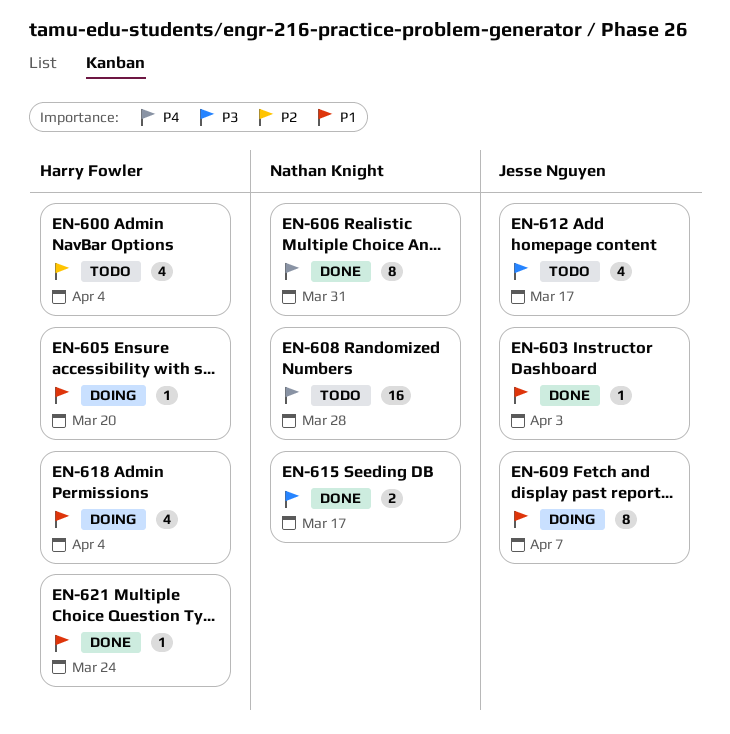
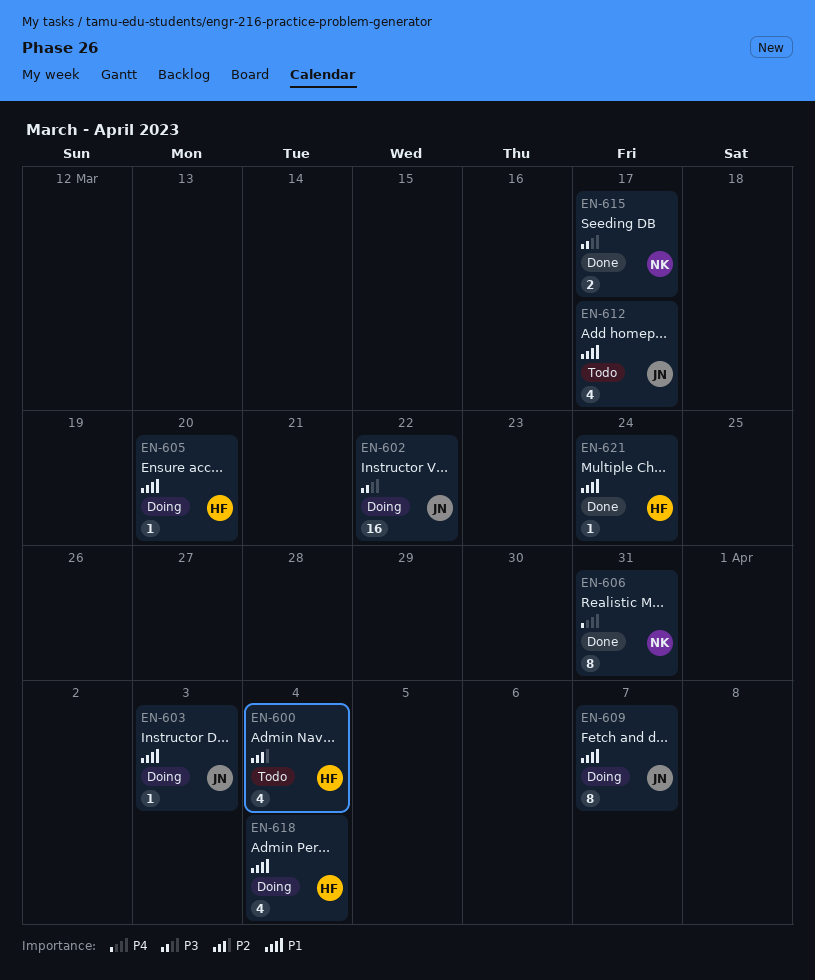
EN-602: none -> present
EN-603, status: Done -> Doing
EN-608: present -> none
EN-612, priority: P3 -> P1

